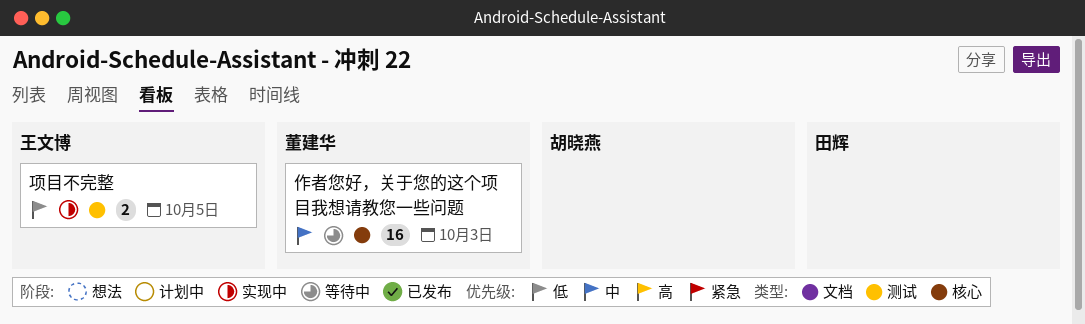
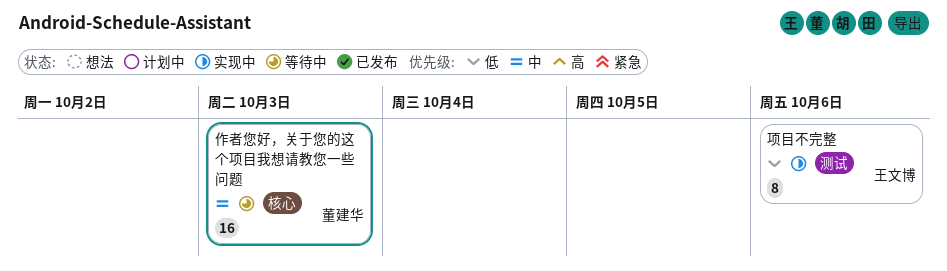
项目不完整, estimate: 2 -> 8
项目不完整, due: Oct 5 -> Oct 6

